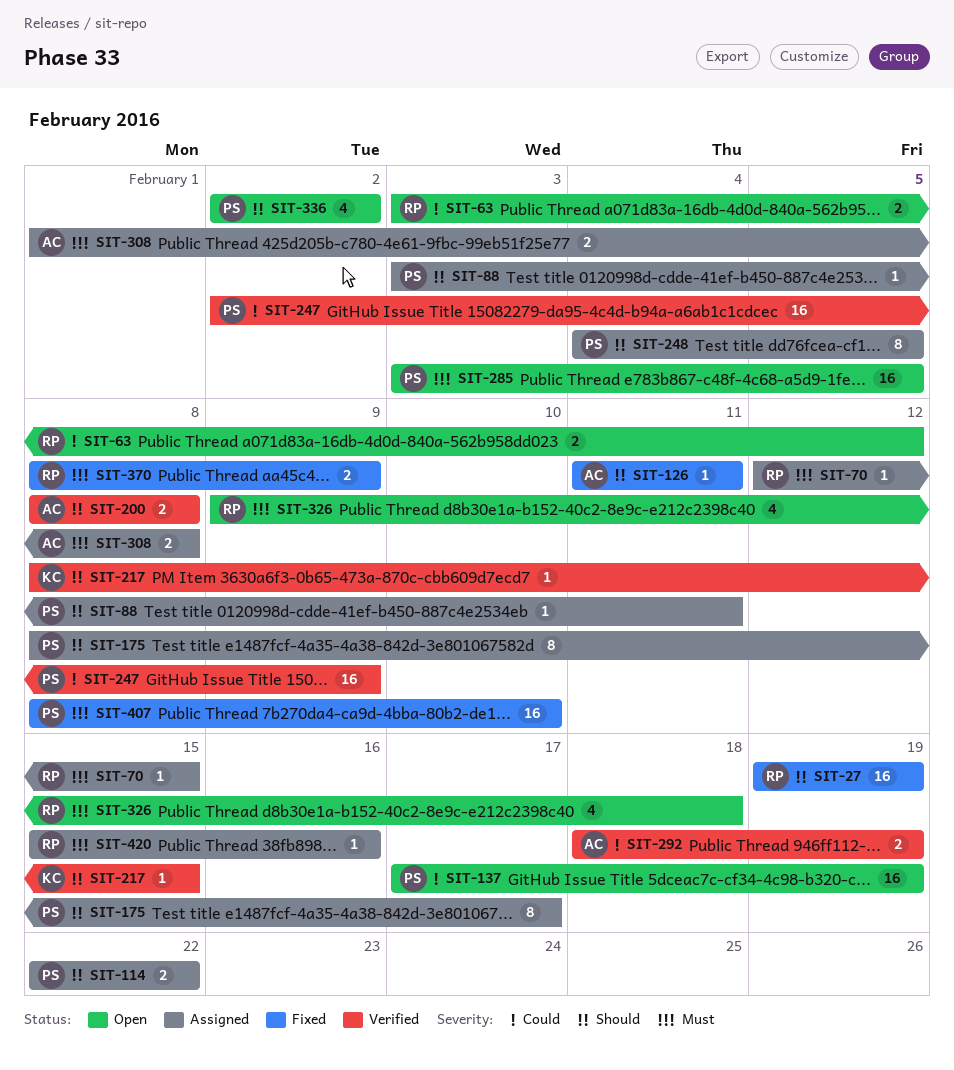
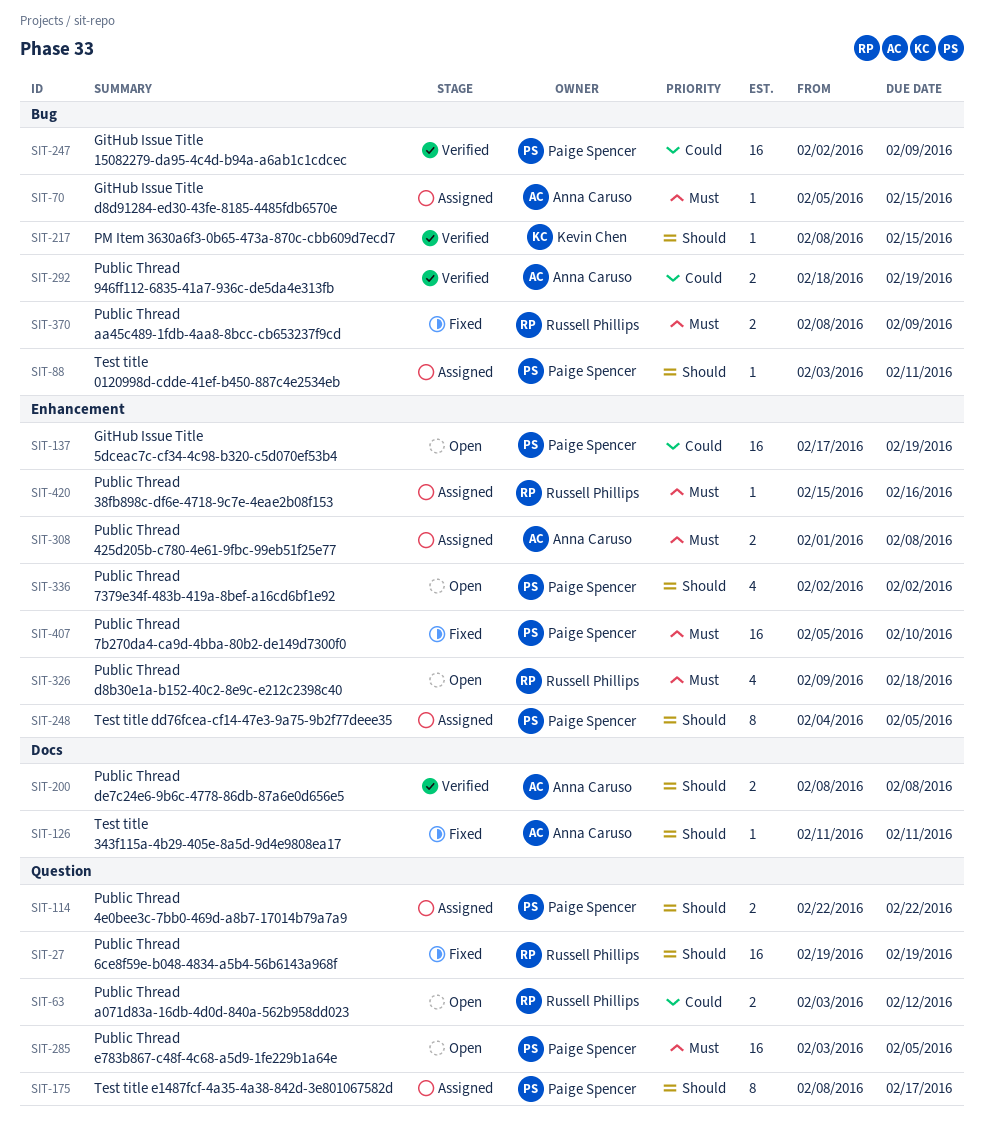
SIT-70, owner: Russell Phillips -> Anna Caruso
SIT-70, start: Feb 12 -> Feb 5
SIT-407, start: Feb 8 -> Feb 5

